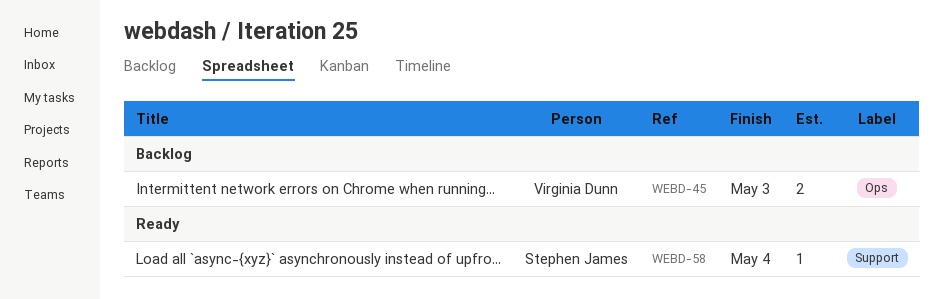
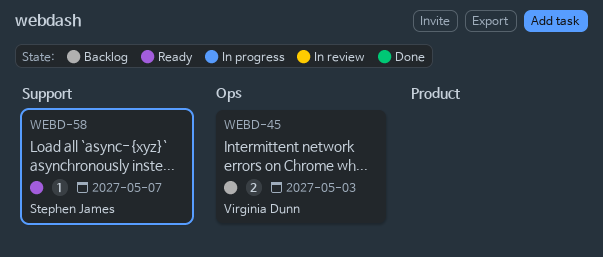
WEBD-58, due: May 4 -> May 7

